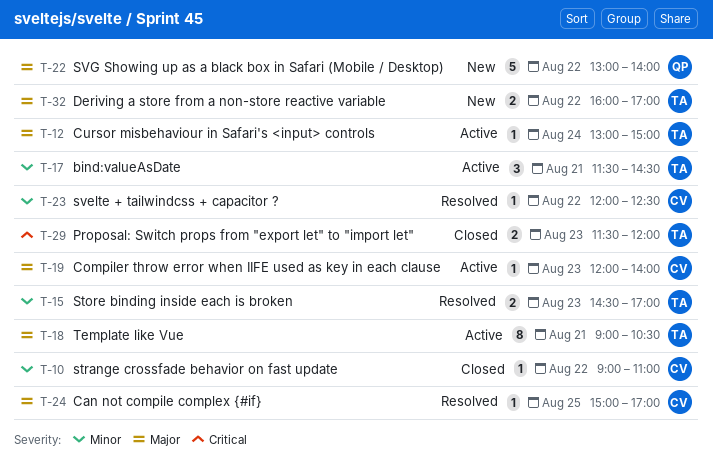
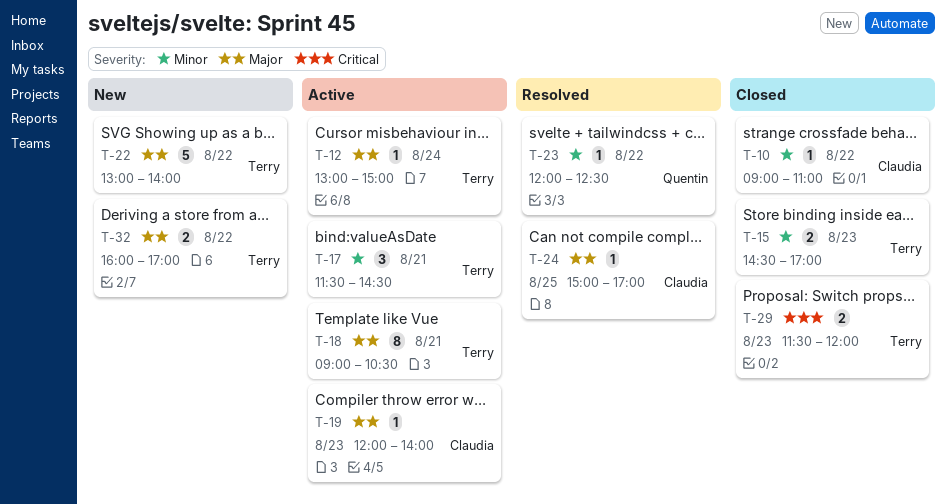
T-15, status: Resolved -> Closed
T-22, owner: Quentin -> Terry
T-23, owner: Claudia -> Quentin

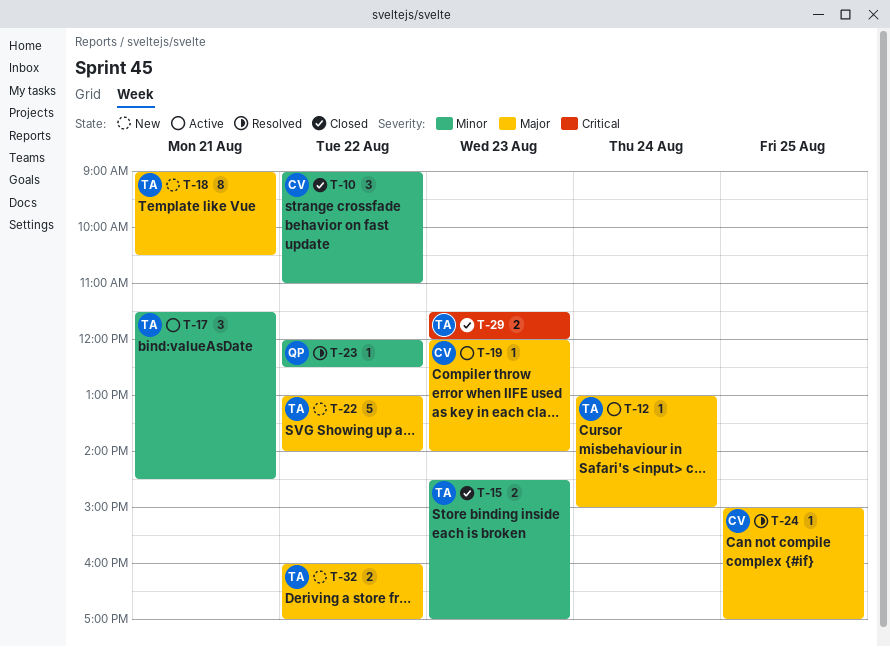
T-10, estimate: 1 -> 3
T-18, status: Active -> New

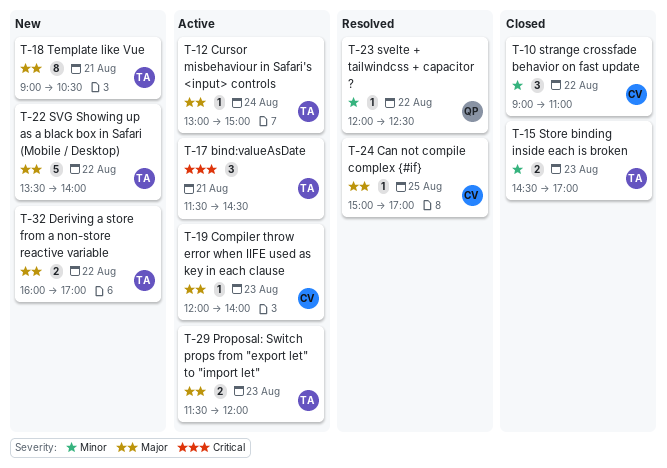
T-17, priority: Minor -> Critical
T-22, begins: 13:00 -> 13:30
T-29, status: Closed -> Active
T-29, priority: Critical -> Major

